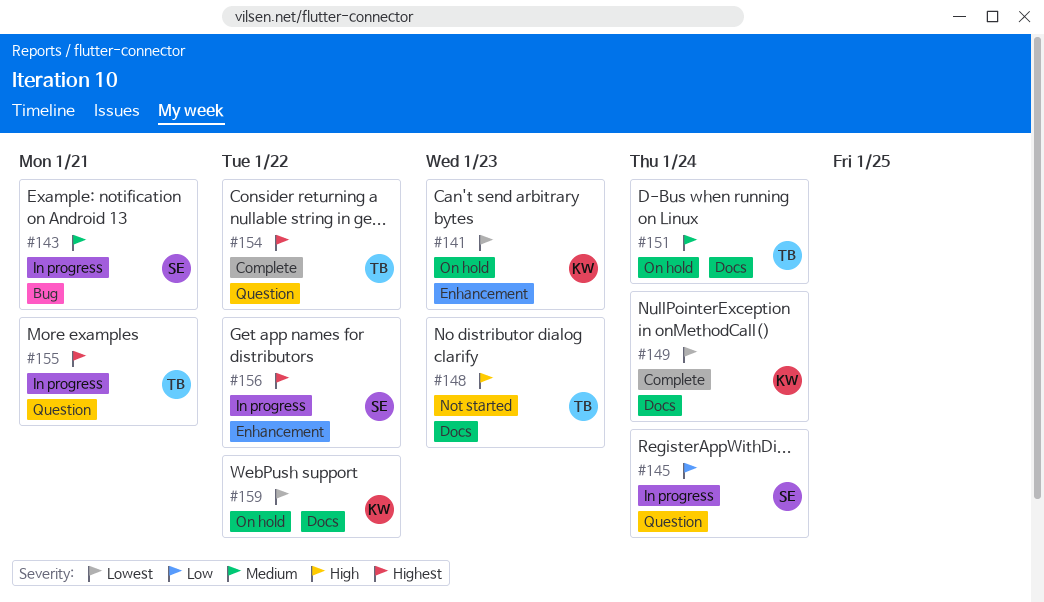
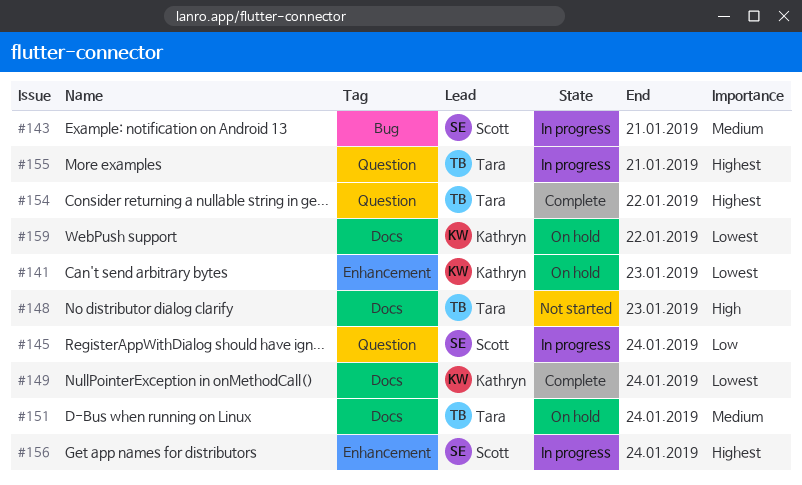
#156, due: Jan 22 -> Jan 24

